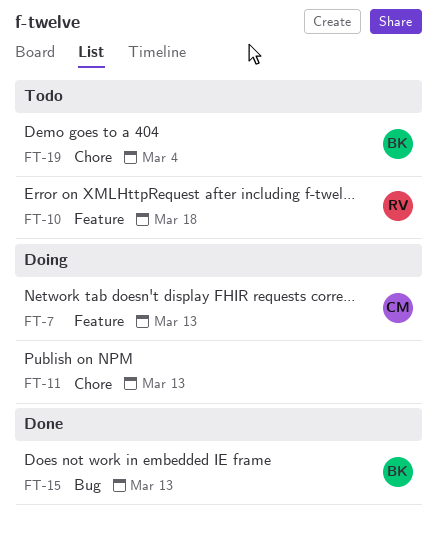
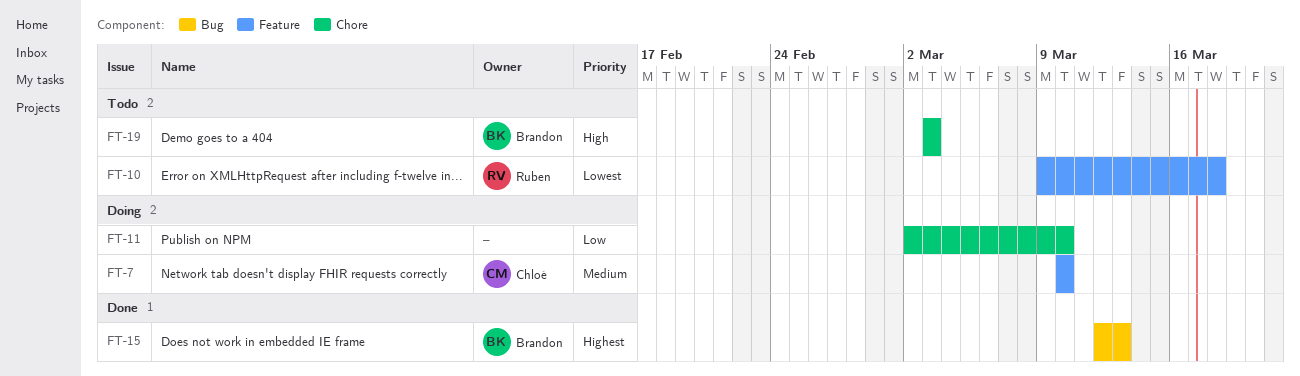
FT-7, due: Mar 13 -> Mar 10
FT-11, due: Mar 13 -> Mar 10
FT-19, due: Mar 4 -> Mar 3

